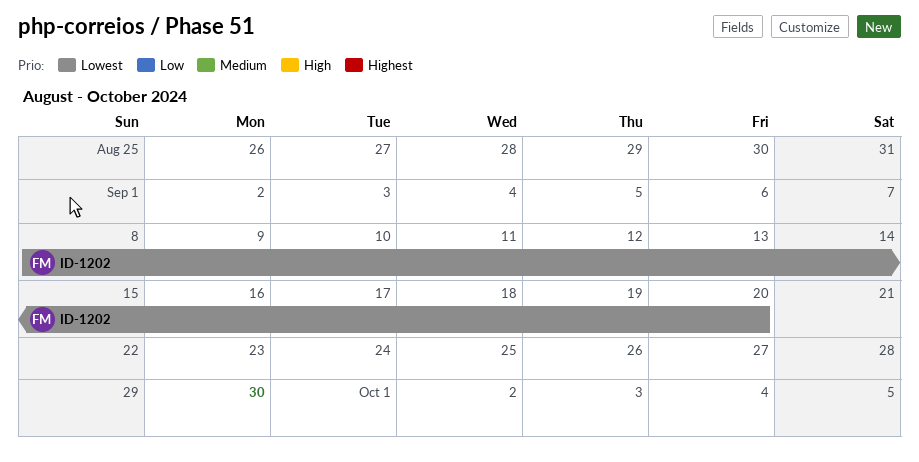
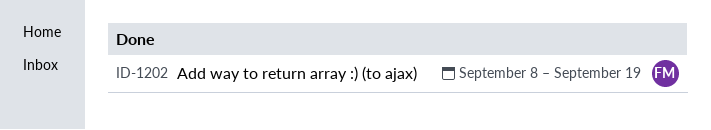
ID-1202, due: Sep 20 -> Sep 19

